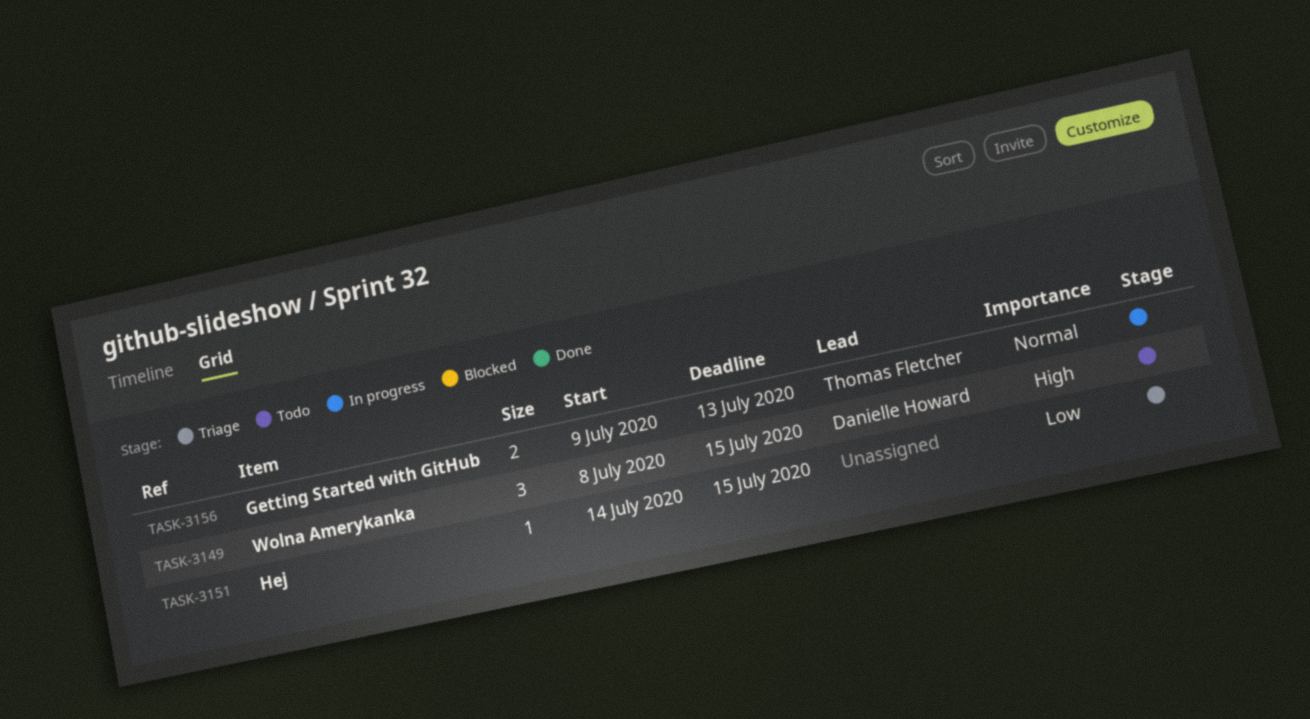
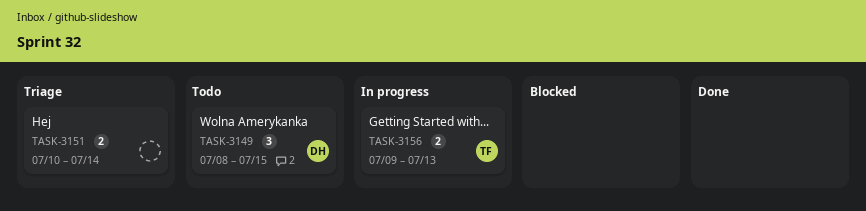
TASK-3151, estimate: 1 -> 2
TASK-3151, start: Jul 14 -> Jul 10
TASK-3151, due: Jul 15 -> Jul 14

